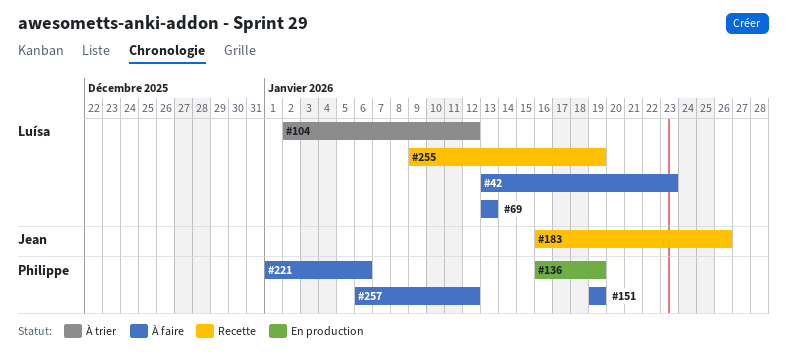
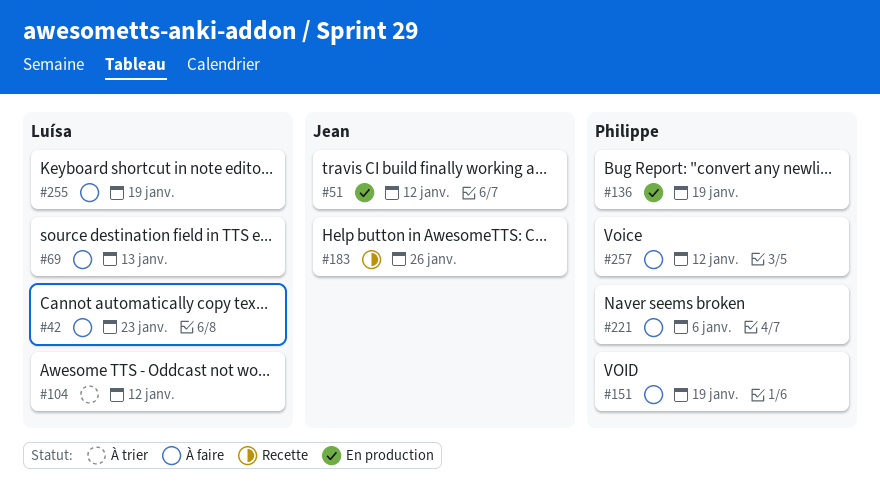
#51: none -> present
#255, status: Recette -> À faire

